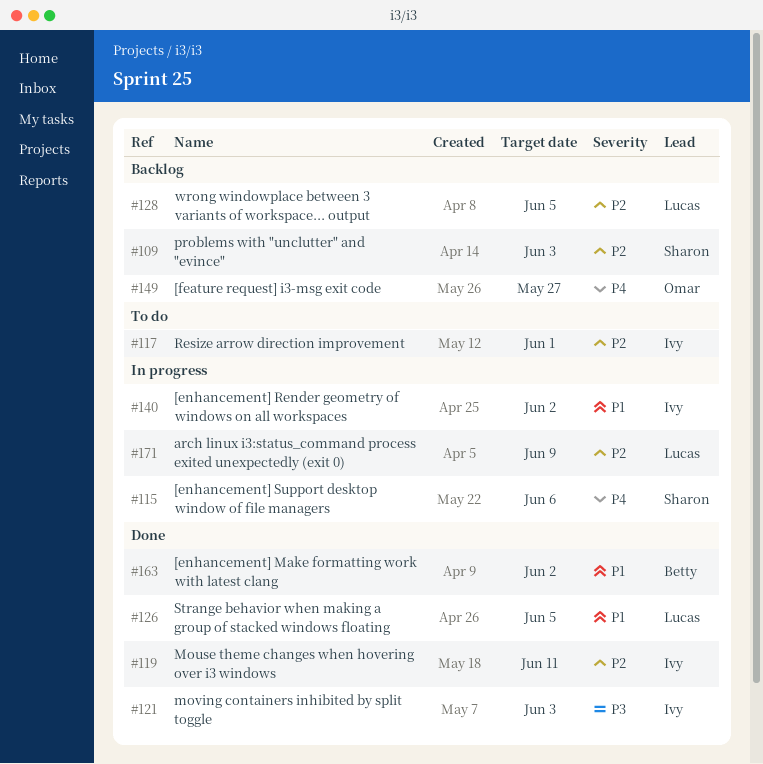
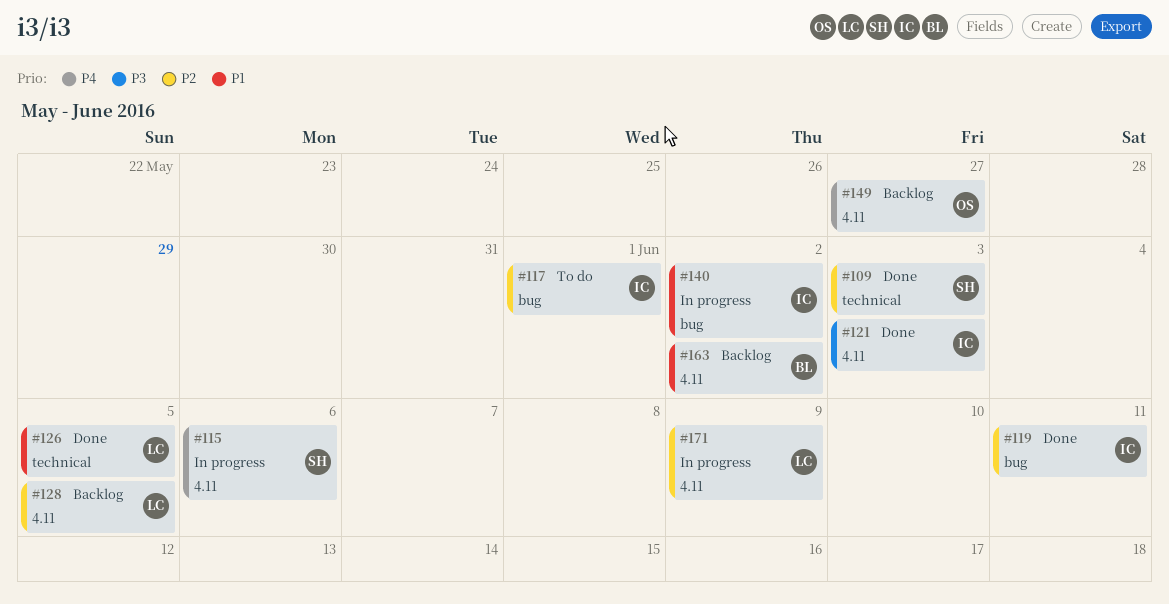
#109, status: Backlog -> Done
#163, status: Done -> Backlog

